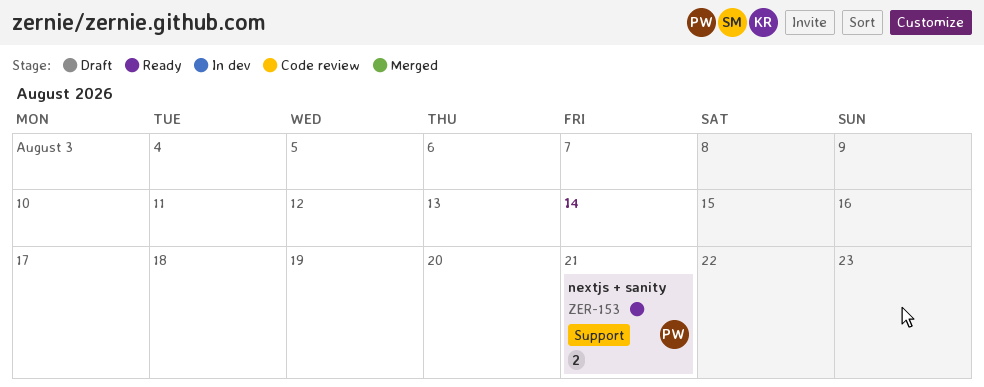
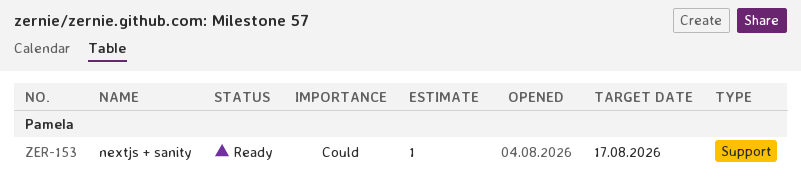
ZER-153, estimate: 2 -> 1
ZER-153, due: Aug 21 -> Aug 17

